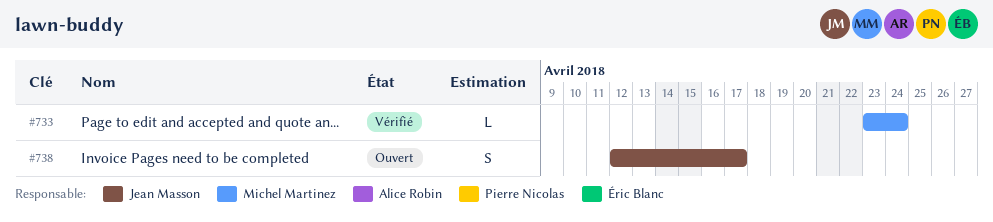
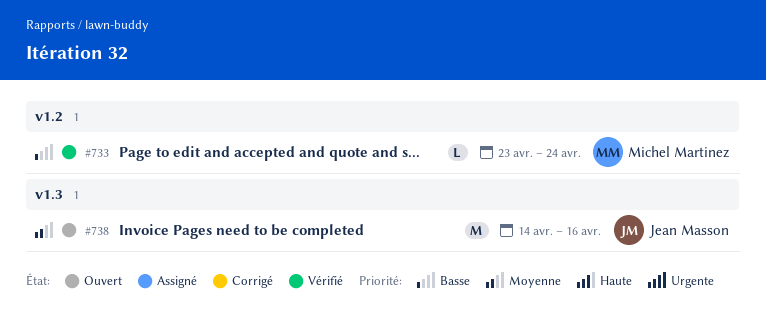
#738, estimate: S -> M
#738, start: Apr 12 -> Apr 14
#738, due: Apr 17 -> Apr 16

